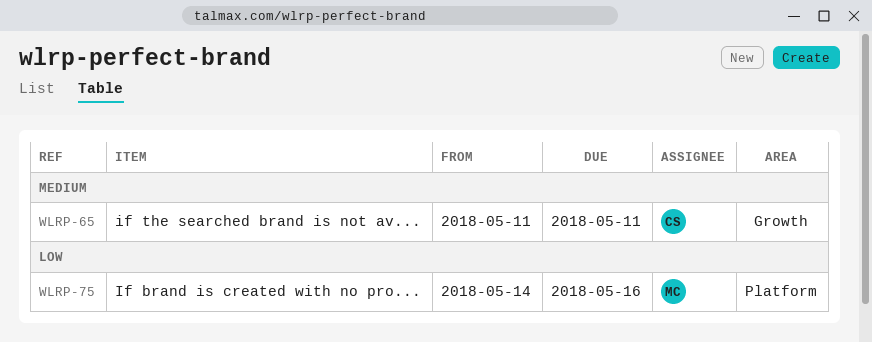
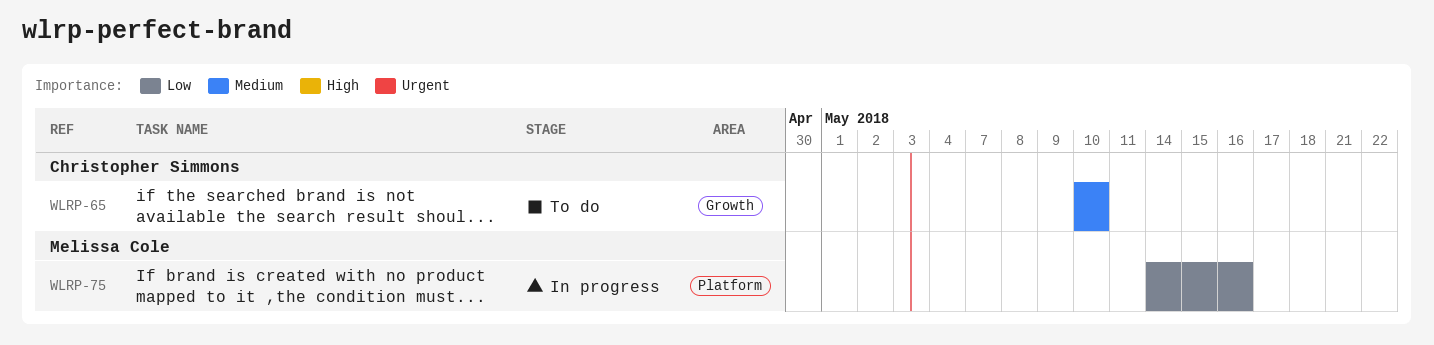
WLRP-65, start: May 11 -> May 10
WLRP-65, due: May 11 -> May 10

